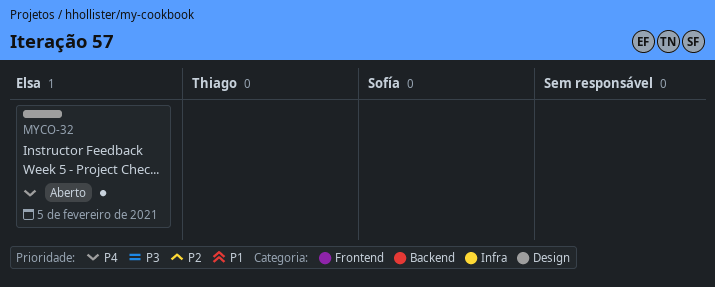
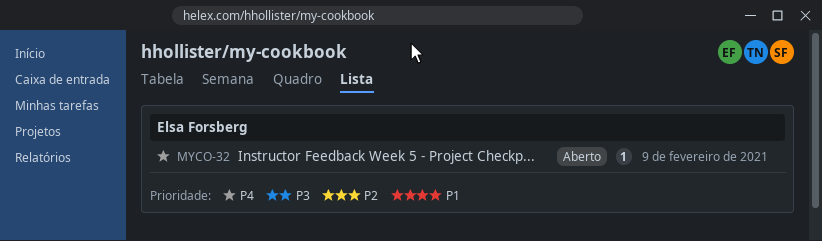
MYCO-32, due: Feb 5 -> Feb 9

